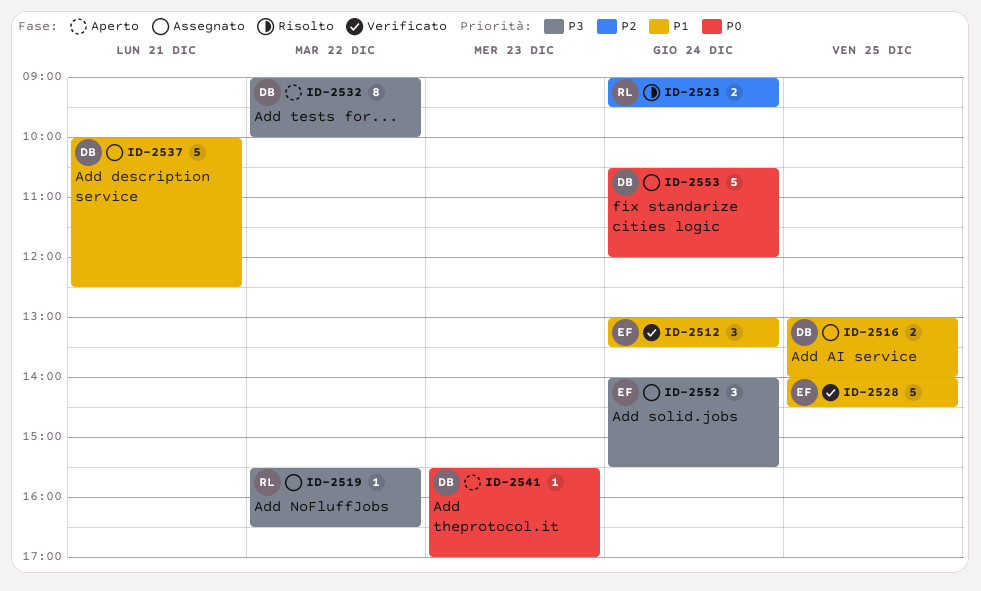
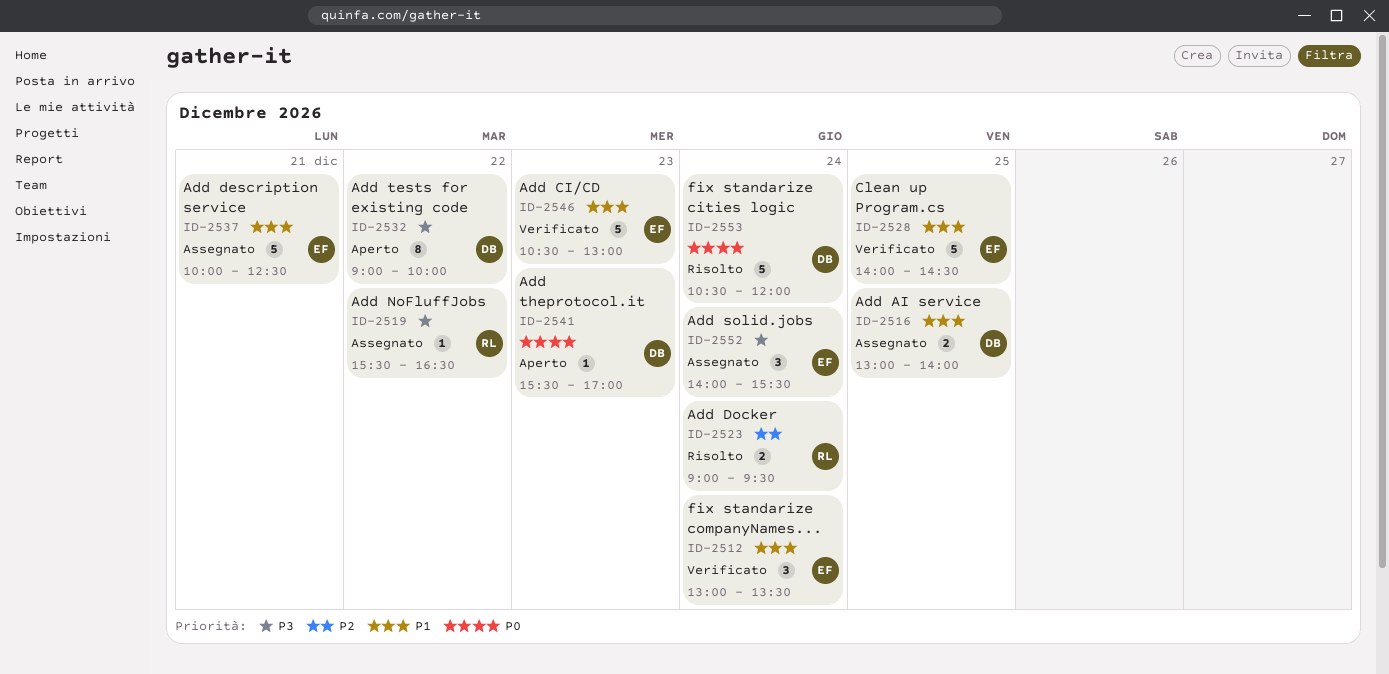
ID-2537, owner: DB -> EF
ID-2546: none -> present
ID-2553, status: Assegnato -> Risolto

